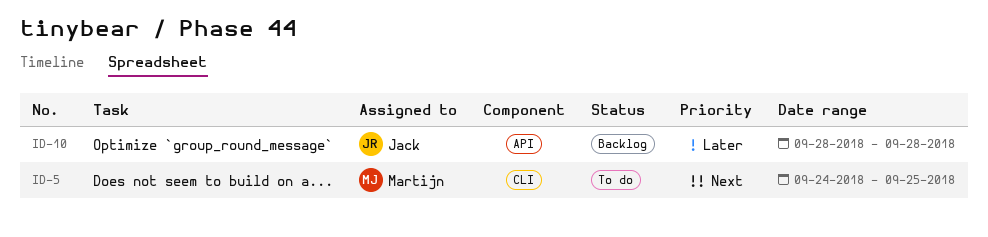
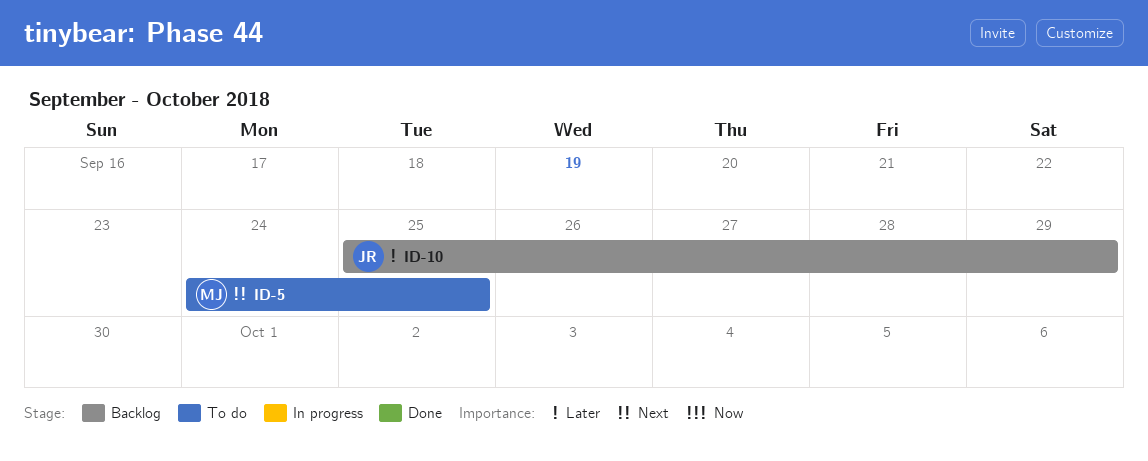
ID-10, start: Sep 28 -> Sep 25
ID-10, due: Sep 28 -> Sep 29

